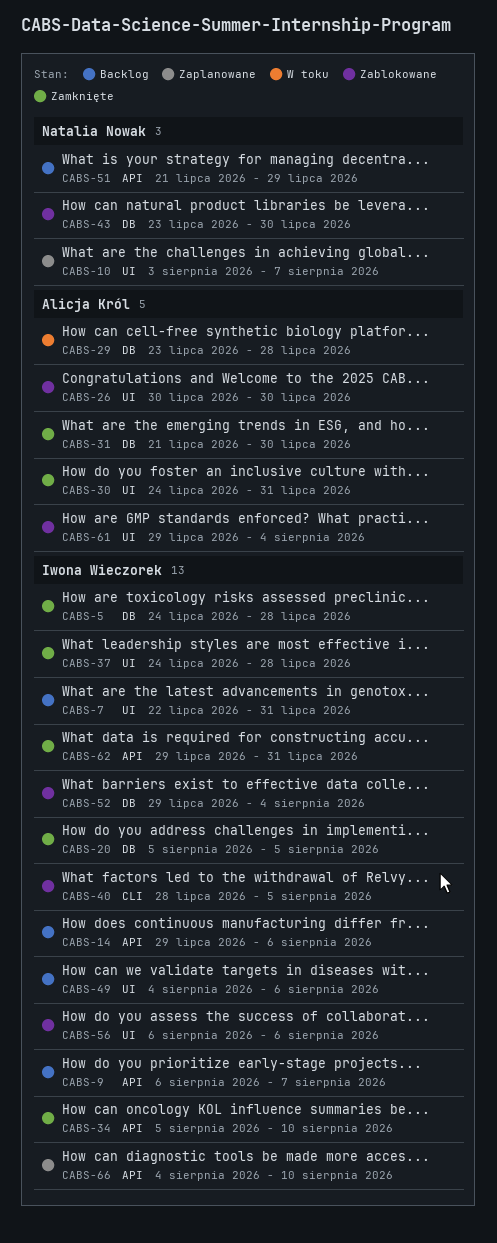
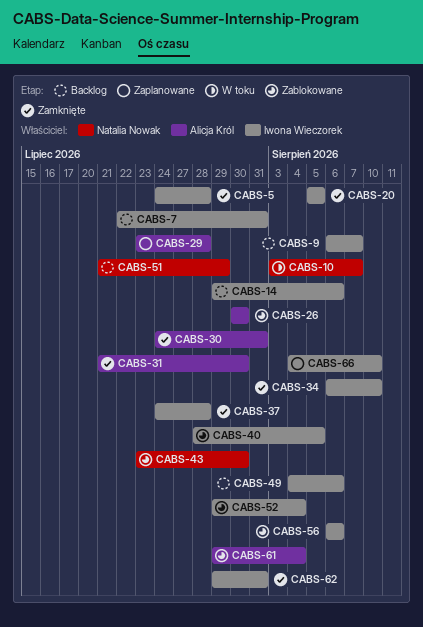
CABS-10, status: Zaplanowane -> W toku
CABS-29, status: W toku -> Zaplanowane
CABS-34, start: Aug 5 -> Aug 6

